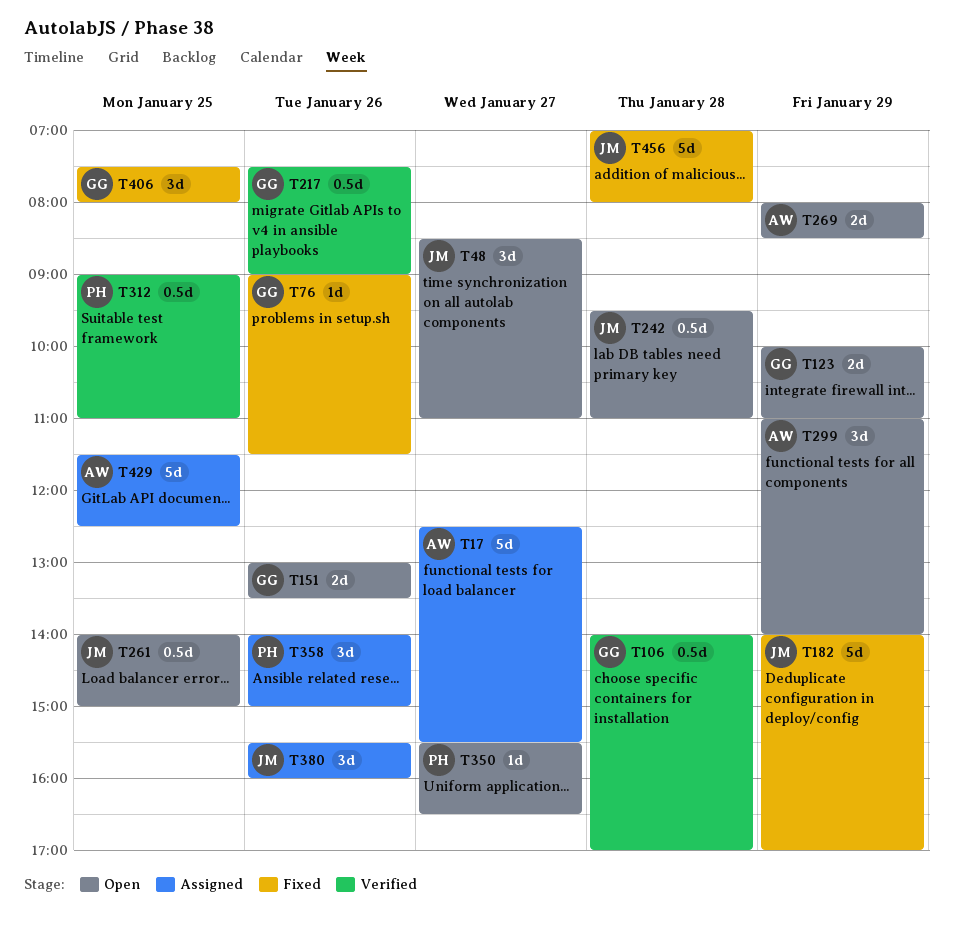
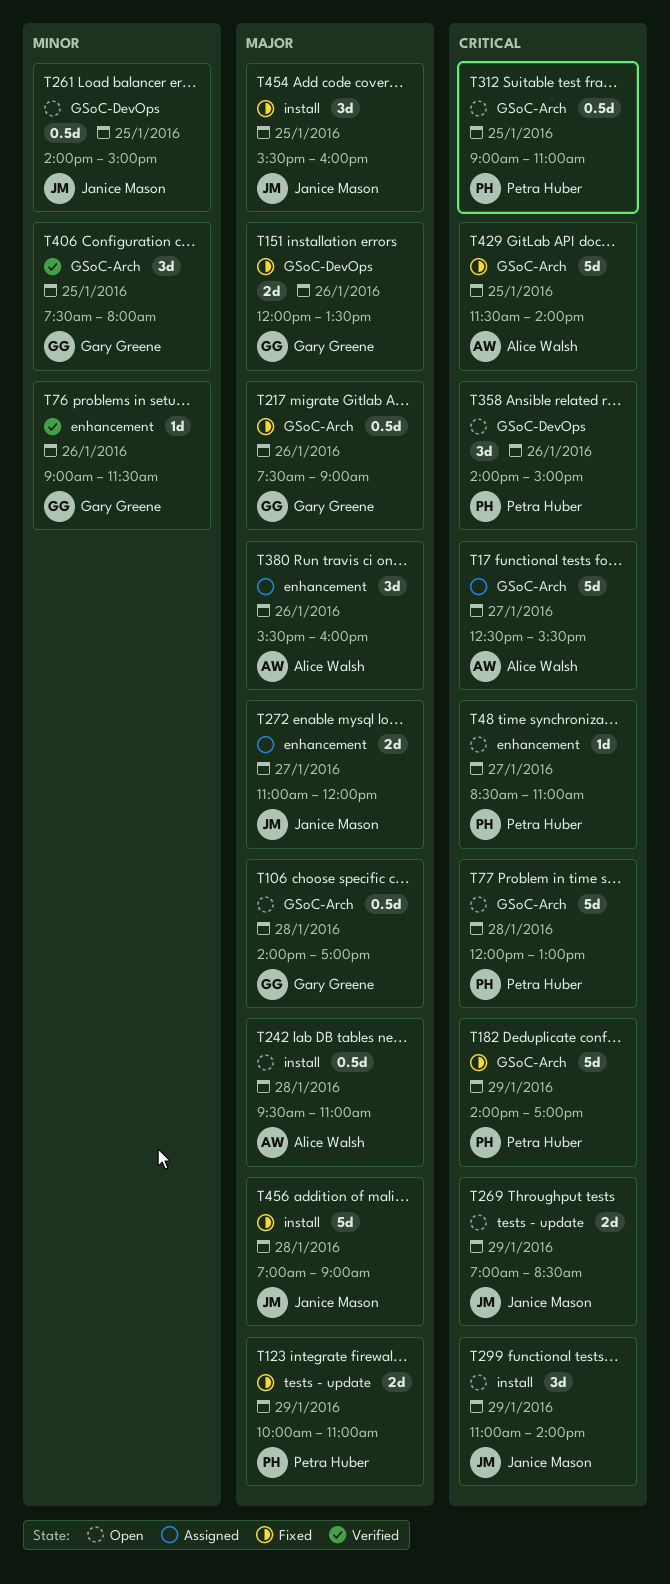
T48, owner: Janice Mason -> Petra Huber
T48, estimate: 3d -> 1d
T76, status: Fixed -> Verified
T77: none -> present
T106, status: Verified -> Open
T123, status: Open -> Fixed
T123, owner: Gary Greene -> Petra Huber
T151, status: Open -> Fixed
T151, begins: 13:00 -> 12:00
T182, owner: Janice Mason -> Petra Huber
T217, status: Verified -> Fixed
T242, owner: Janice Mason -> Alice Walsh
T269, owner: Alice Walsh -> Janice Mason
T269, begins: 08:00 -> 07:00
T272: none -> present
T299, owner: Alice Walsh -> Janice Mason
T312, status: Verified -> Open
T350: present -> none
T358, status: Assigned -> Open
T380, owner: Janice Mason -> Alice Walsh
T406, status: Fixed -> Verified
T429, status: Assigned -> Fixed
T429, ends: 12:30 -> 14:00
T454: none -> present
T456, ends: 08:00 -> 09:00

